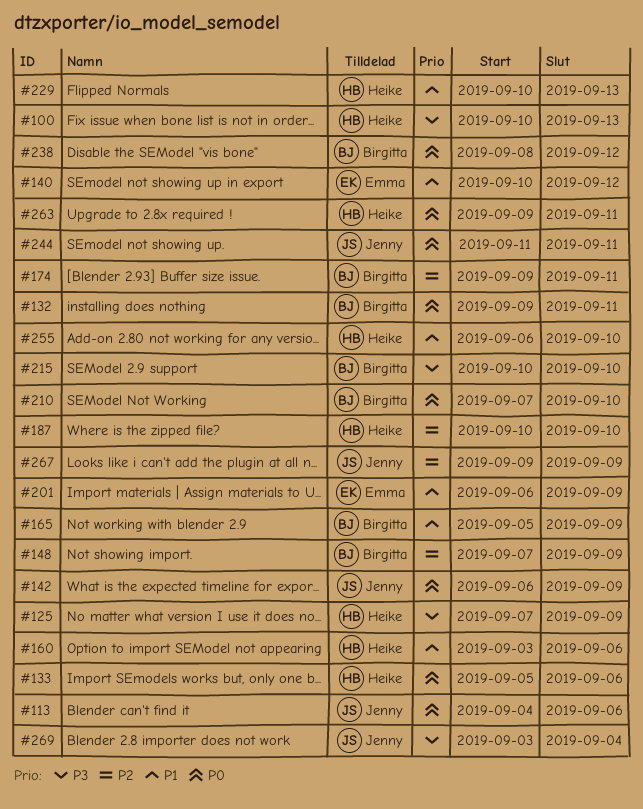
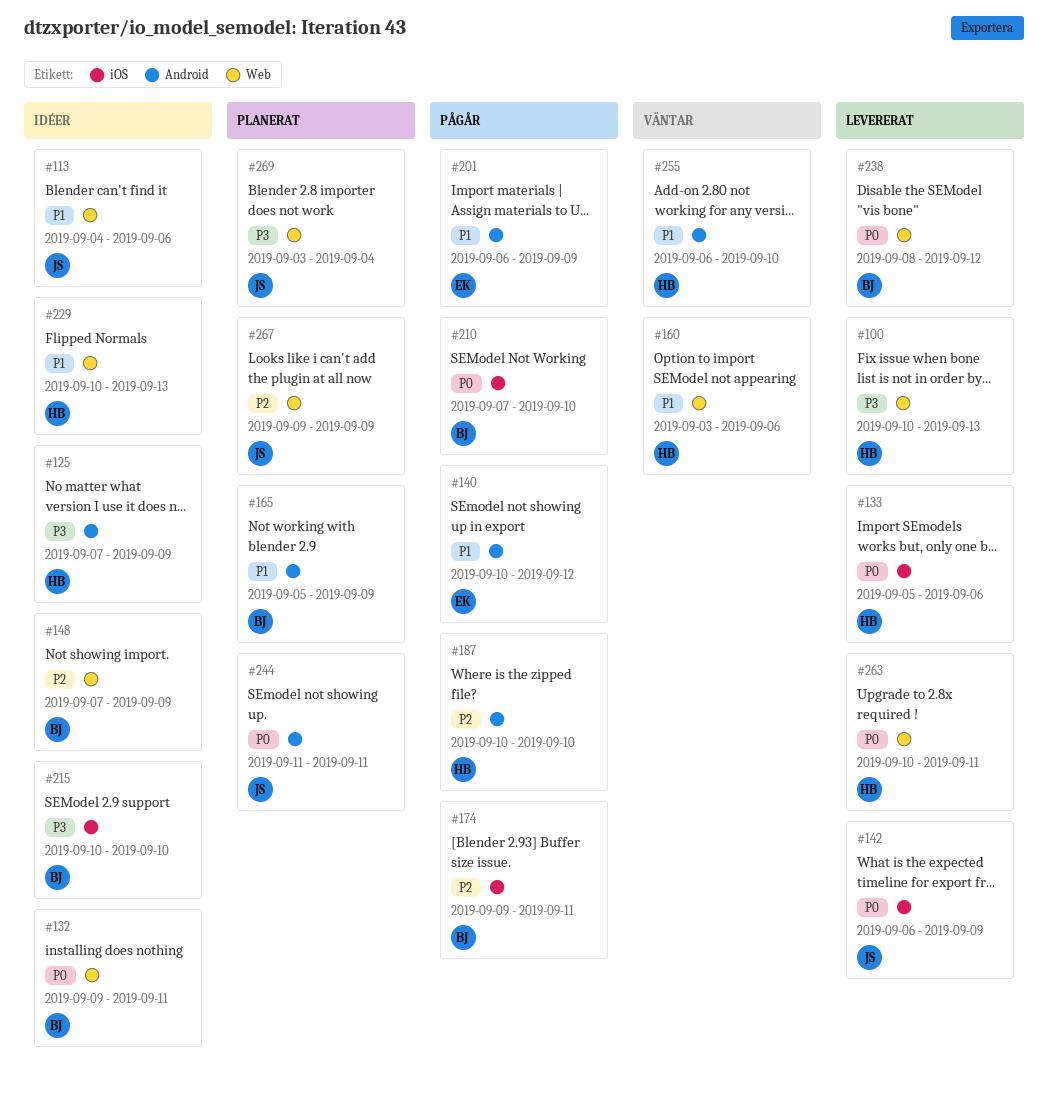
#113, priority: P0 -> P1
#263, start: Sep 9 -> Sep 10

